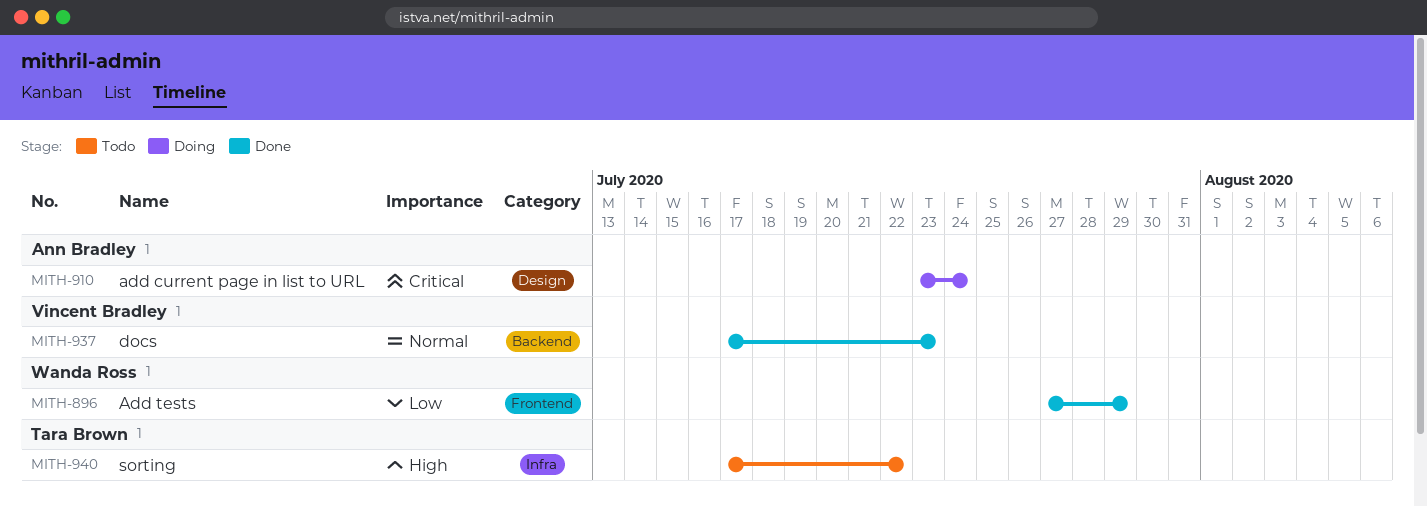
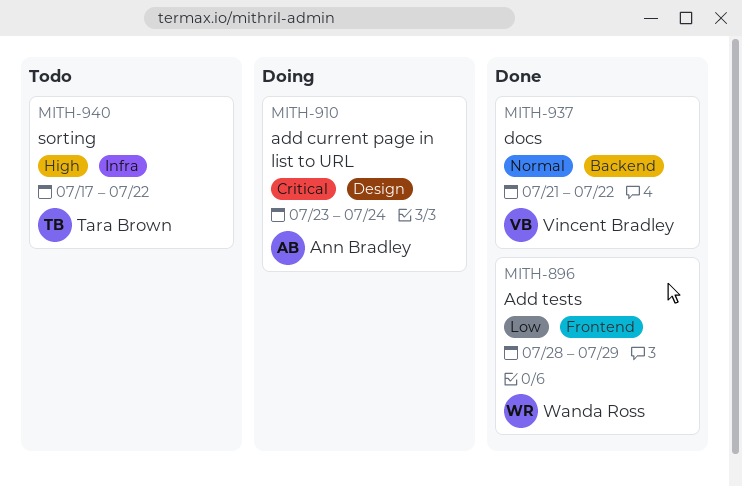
MITH-896, start: Jul 27 -> Jul 28
MITH-937, start: Jul 17 -> Jul 21
MITH-937, due: Jul 23 -> Jul 22

